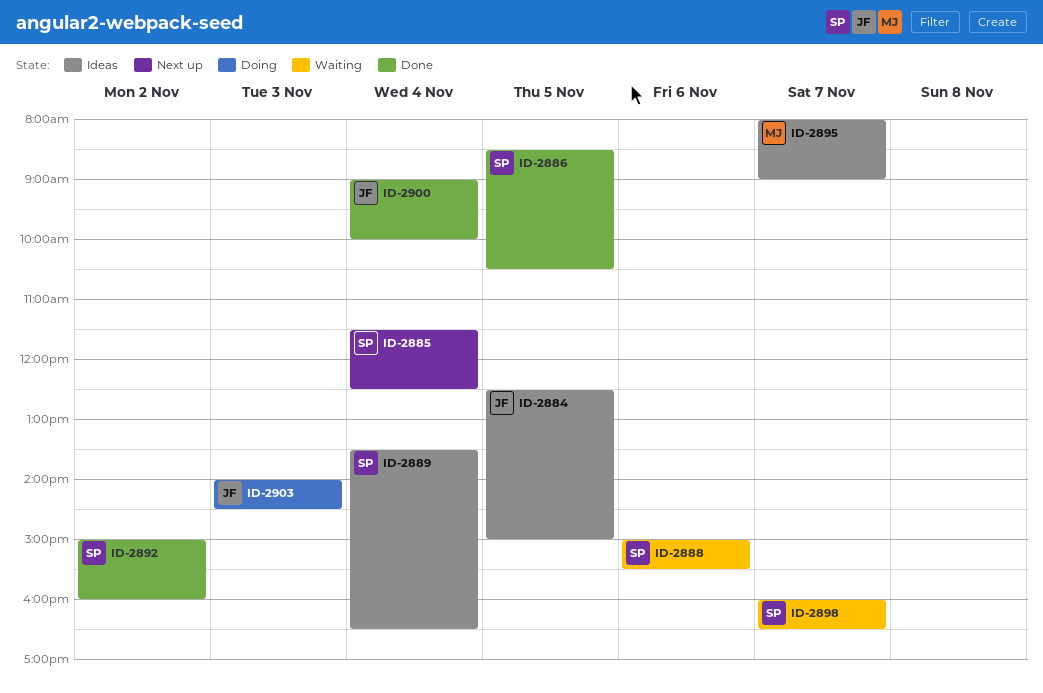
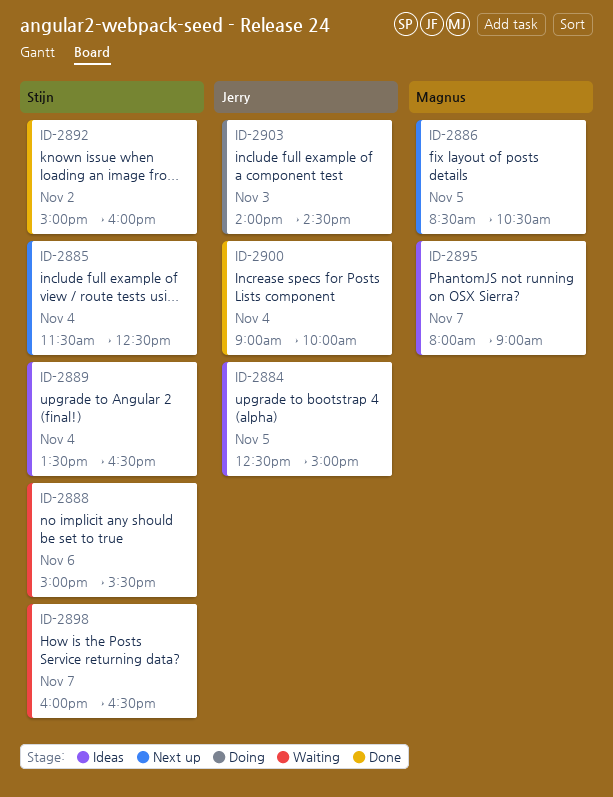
ID-2886, status: Done -> Next up
ID-2886, owner: Stijn -> Magnus

